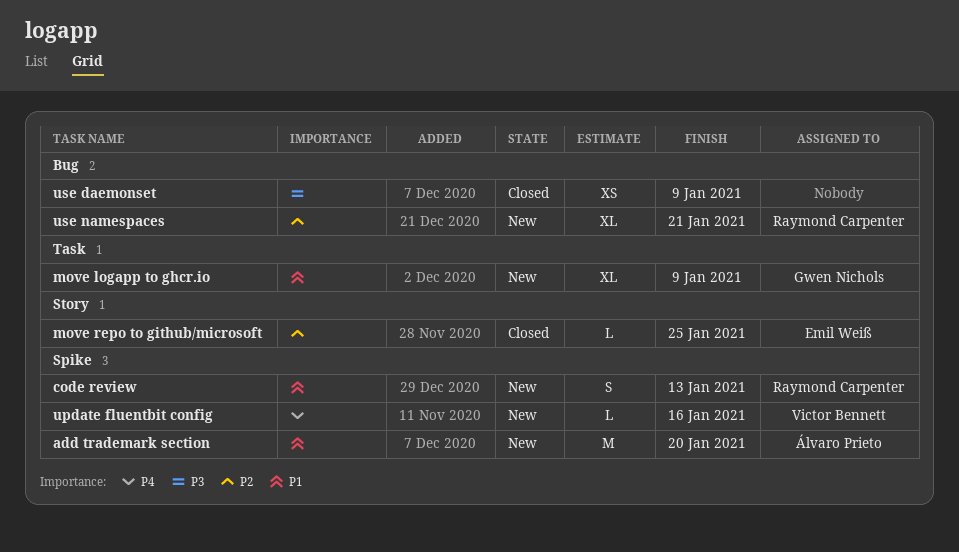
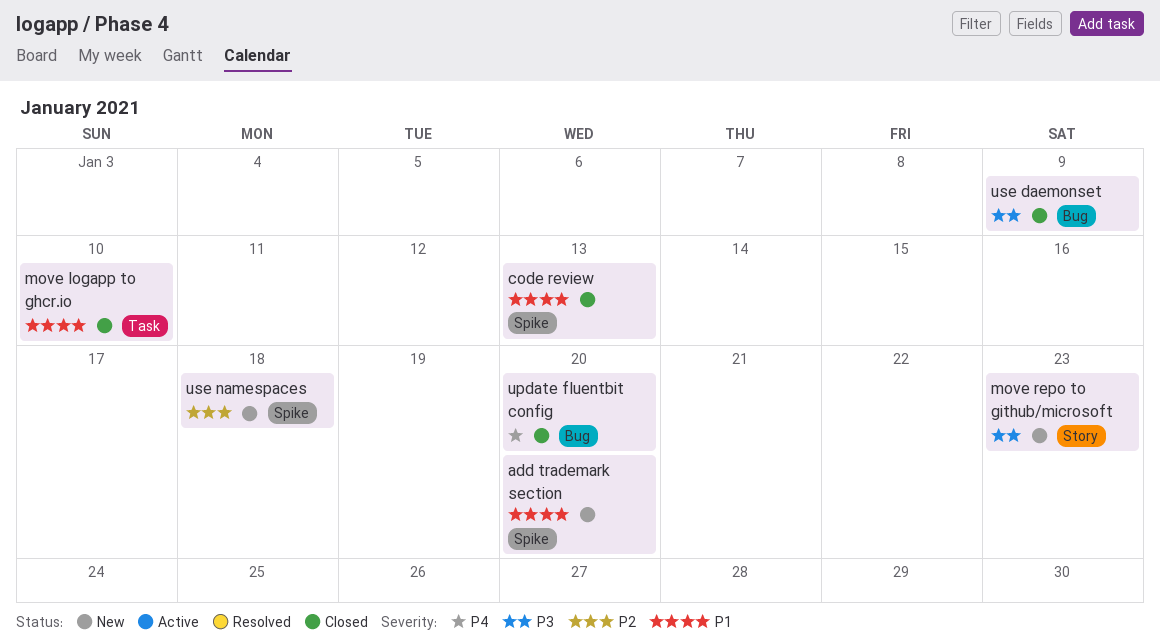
code review, status: New -> Closed
move logapp to ghcr.io, status: New -> Closed
move logapp to ghcr.io, due: Jan 9 -> Jan 10
move repo to github/microsoft, status: Closed -> New
move repo to github/microsoft, priority: P2 -> P3
move repo to github/microsoft, due: Jan 25 -> Jan 23
update fluentbit config, status: New -> Closed
update fluentbit config, label: Spike -> Bug
update fluentbit config, due: Jan 16 -> Jan 20
use namespaces, label: Bug -> Spike
use namespaces, due: Jan 21 -> Jan 18

